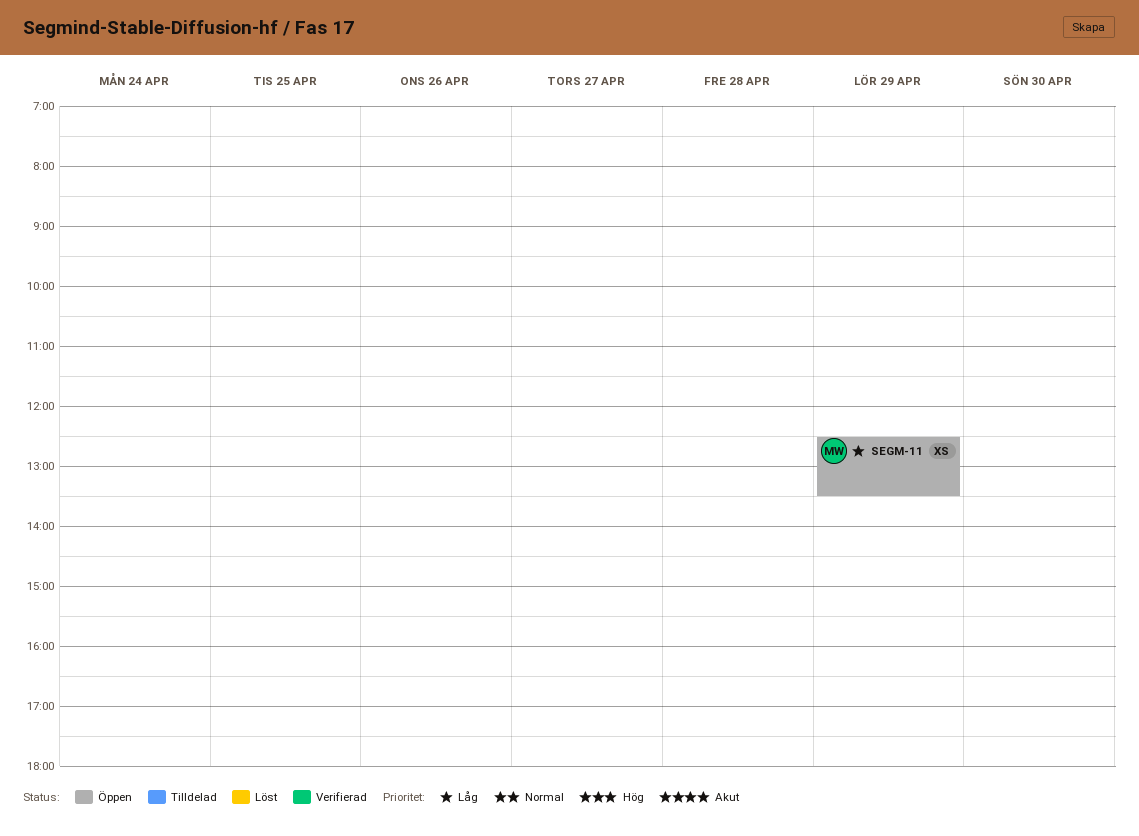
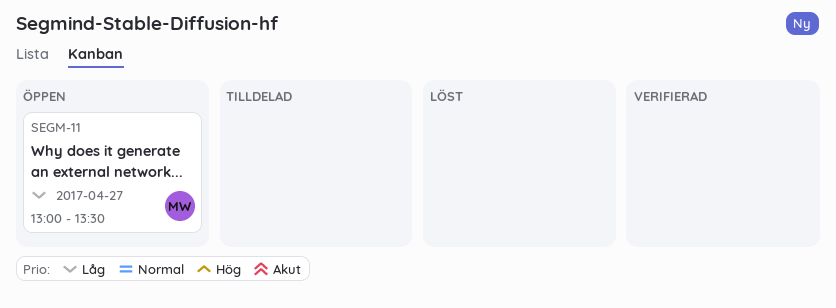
SEGM-11, day: Apr 29 -> Apr 27
SEGM-11, begins: 12:30 -> 13:00

